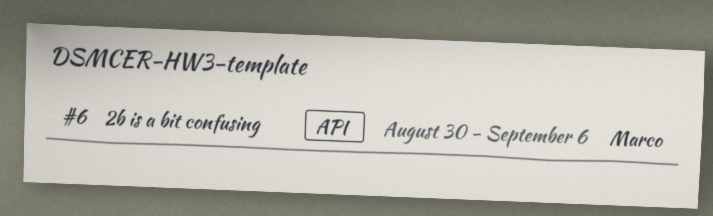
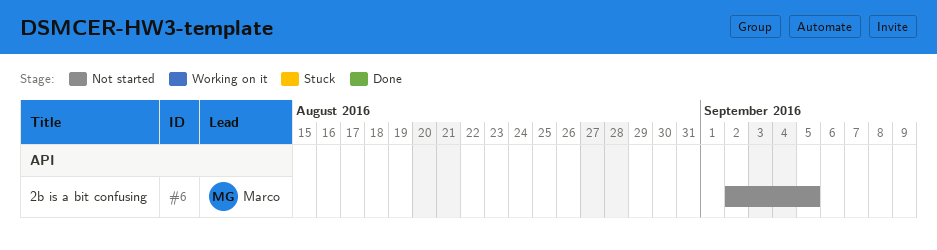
#6, start: Aug 30 -> Sep 2
#6, due: Sep 6 -> Sep 5

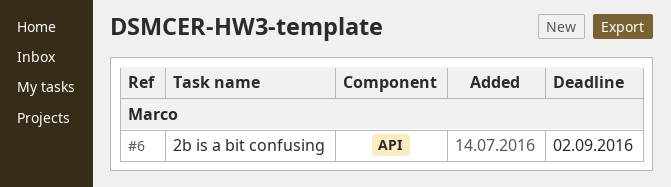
#6, due: Sep 5 -> Sep 2

